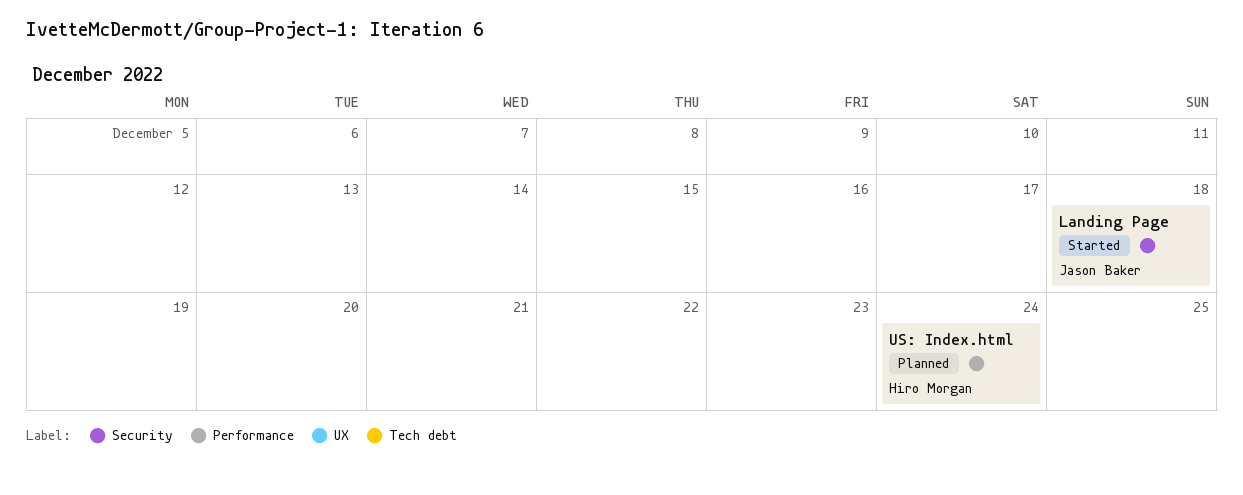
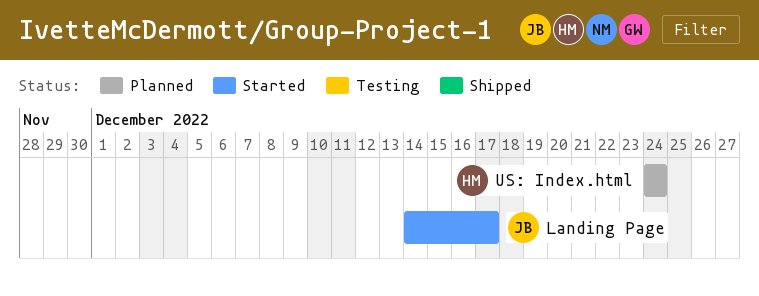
Landing Page, due: Dec 18 -> Dec 17

